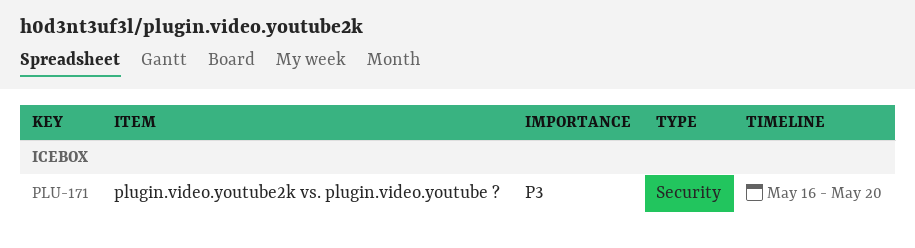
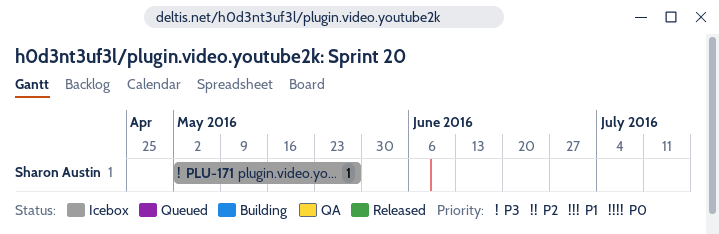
PLU-171, start: May 16 -> May 2
PLU-171, due: May 20 -> May 27

